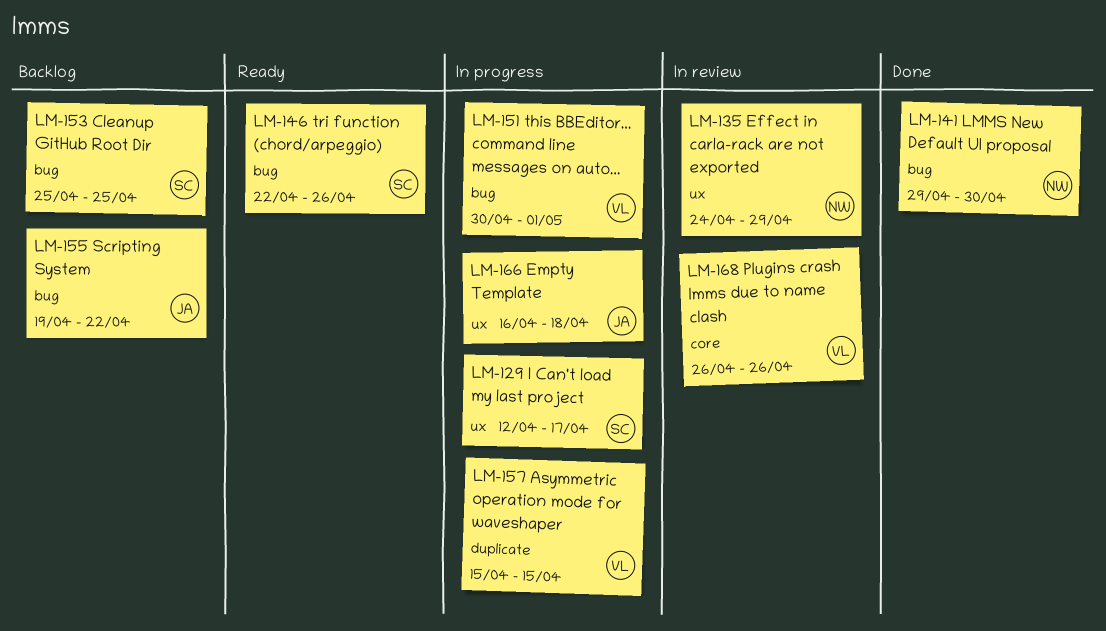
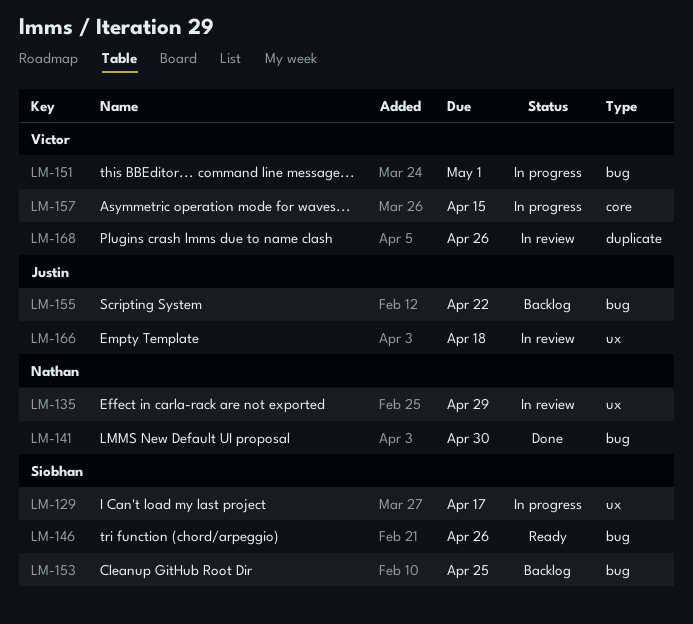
LM-157, label: duplicate -> core
LM-166, status: In progress -> In review
LM-168, label: core -> duplicate

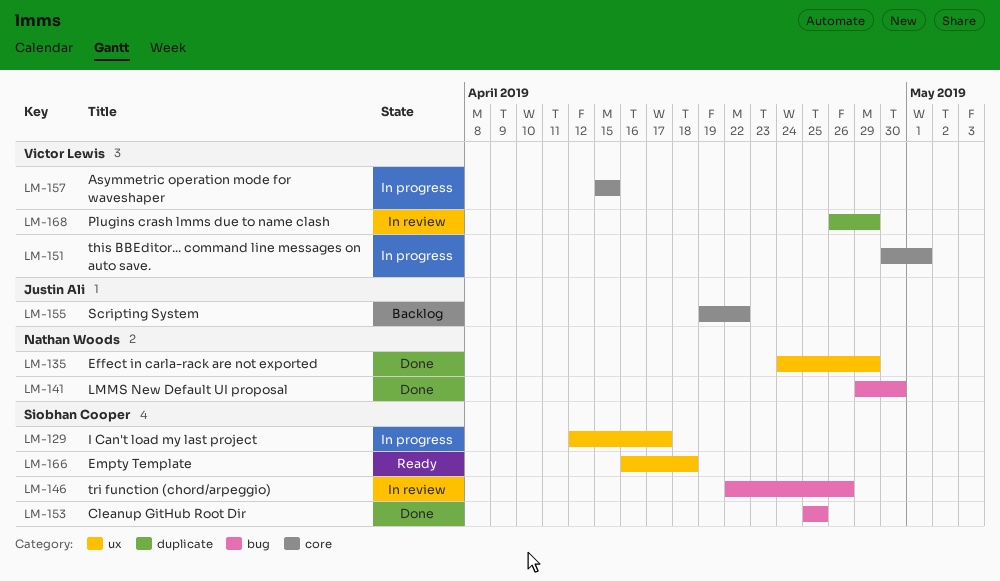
LM-135, status: In review -> Done
LM-146, status: Ready -> In review
LM-151, label: bug -> core
LM-153, status: Backlog -> Done
LM-155, label: bug -> core
LM-166, status: In review -> Ready
LM-166, owner: Justin Ali -> Siobhan Cooper
LM-168, due: Apr 26 -> Apr 29

